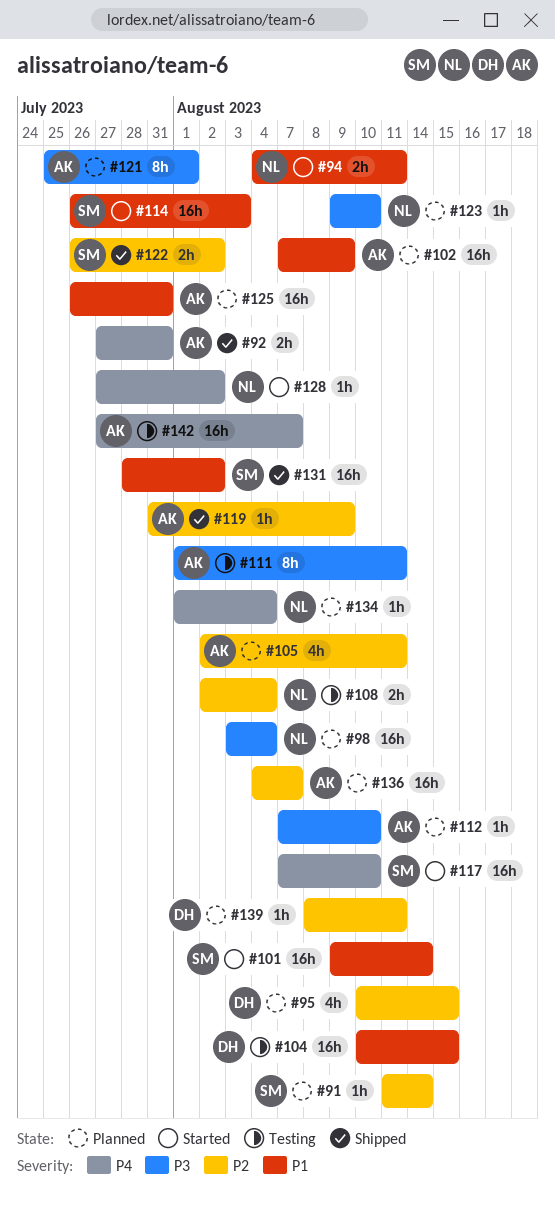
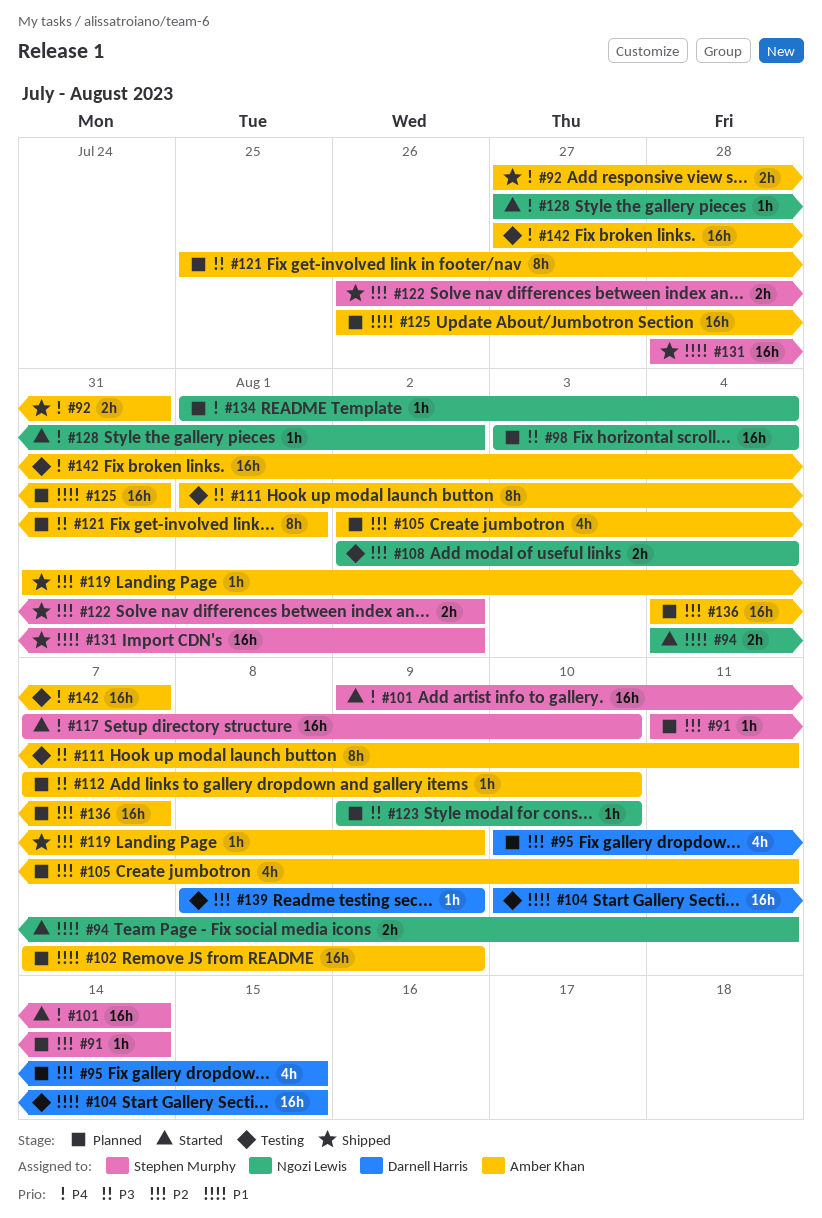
#101, priority: P1 -> P4
#114: present -> none
#139, status: Planned -> Testing
#139, due: Aug 11 -> Aug 9

